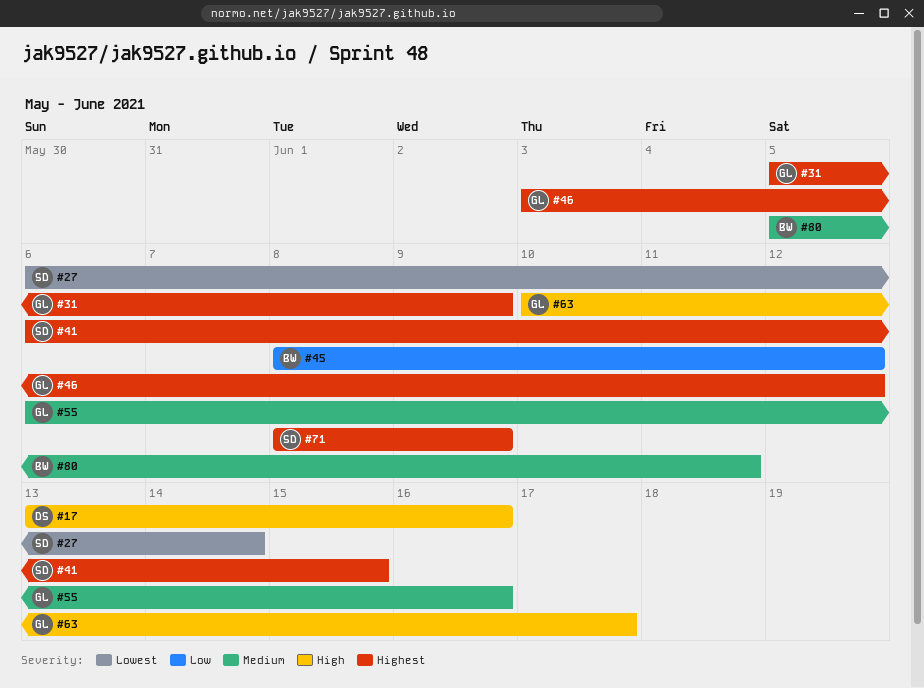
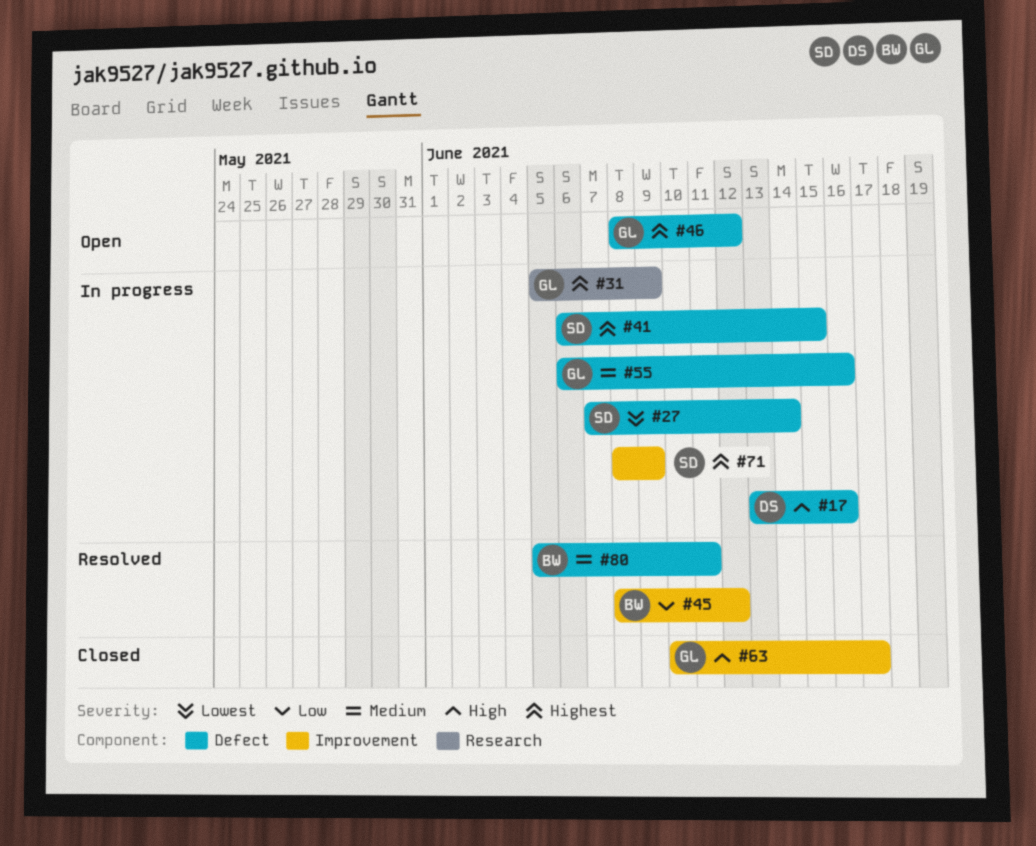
#27, start: Jun 6 -> Jun 7
#46, start: Jun 3 -> Jun 8

